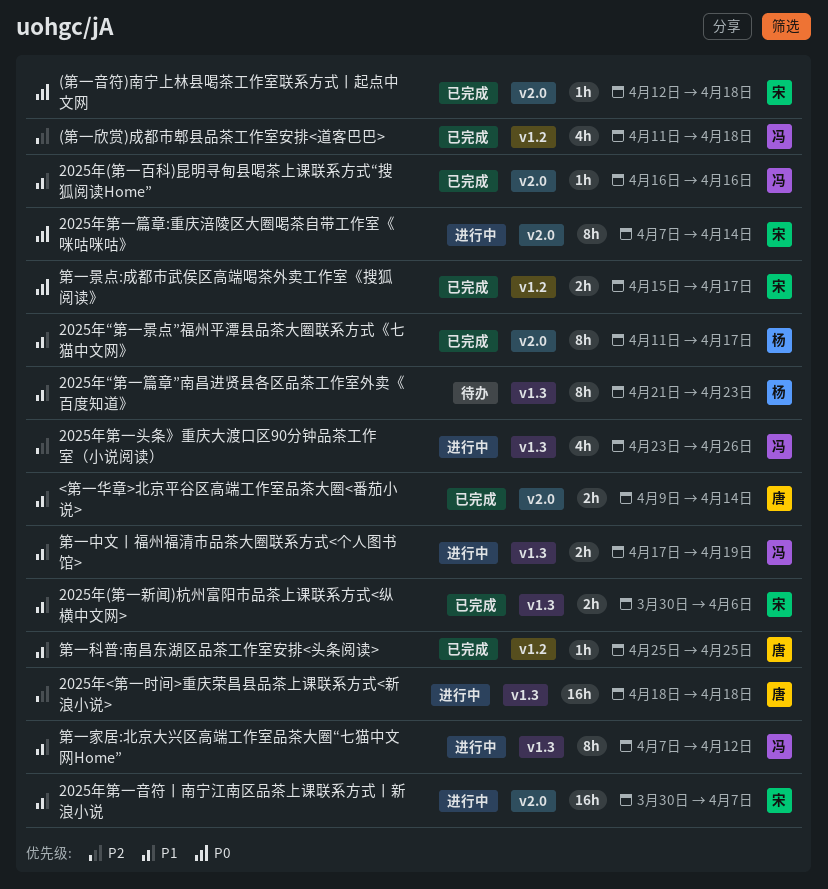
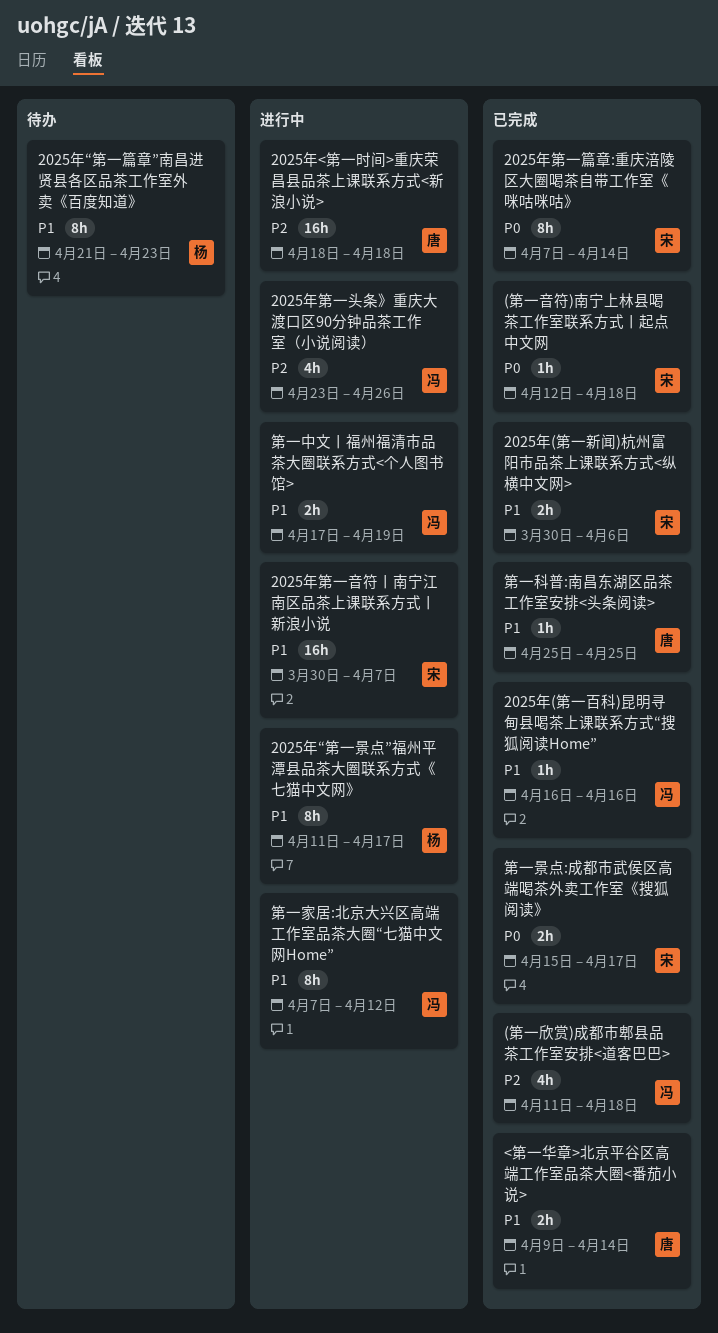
2025年“第一景点”福州平潭县品茶大圈联系方式《七猫中文网》, status: 已完成 -> 进行中
2025年第一篇章:重庆涪陵区大圈喝茶自带工作室《咪咕咪咕》, status: 进行中 -> 已完成

